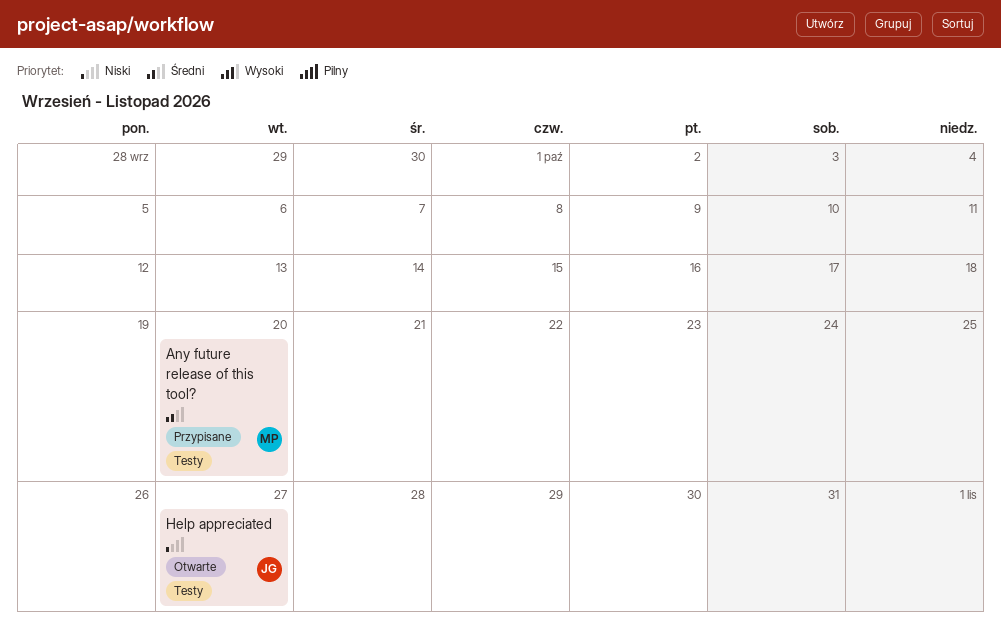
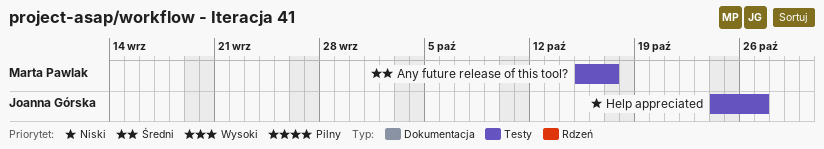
Any future release of this tool?, due: Oct 20 -> Oct 17

